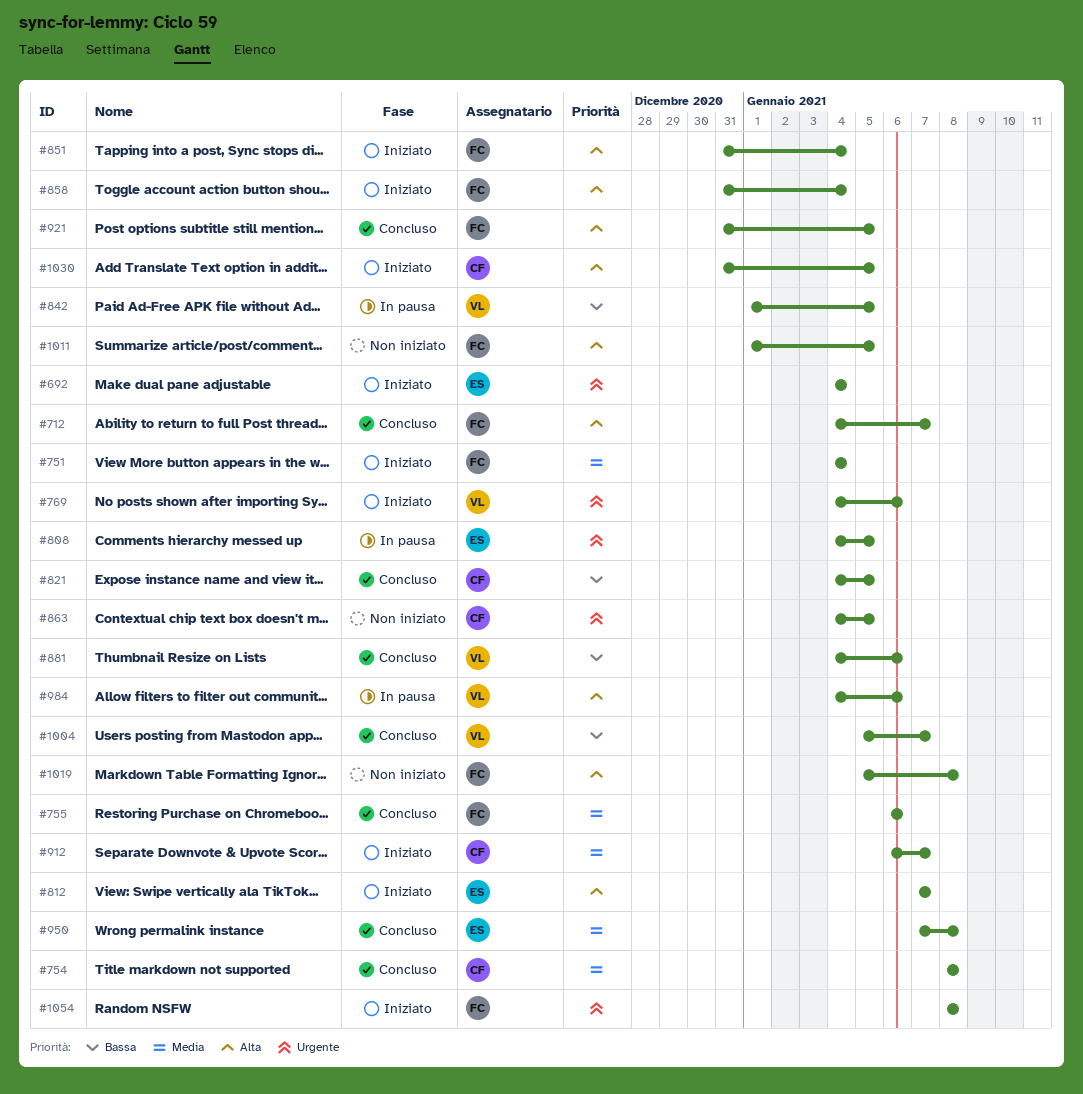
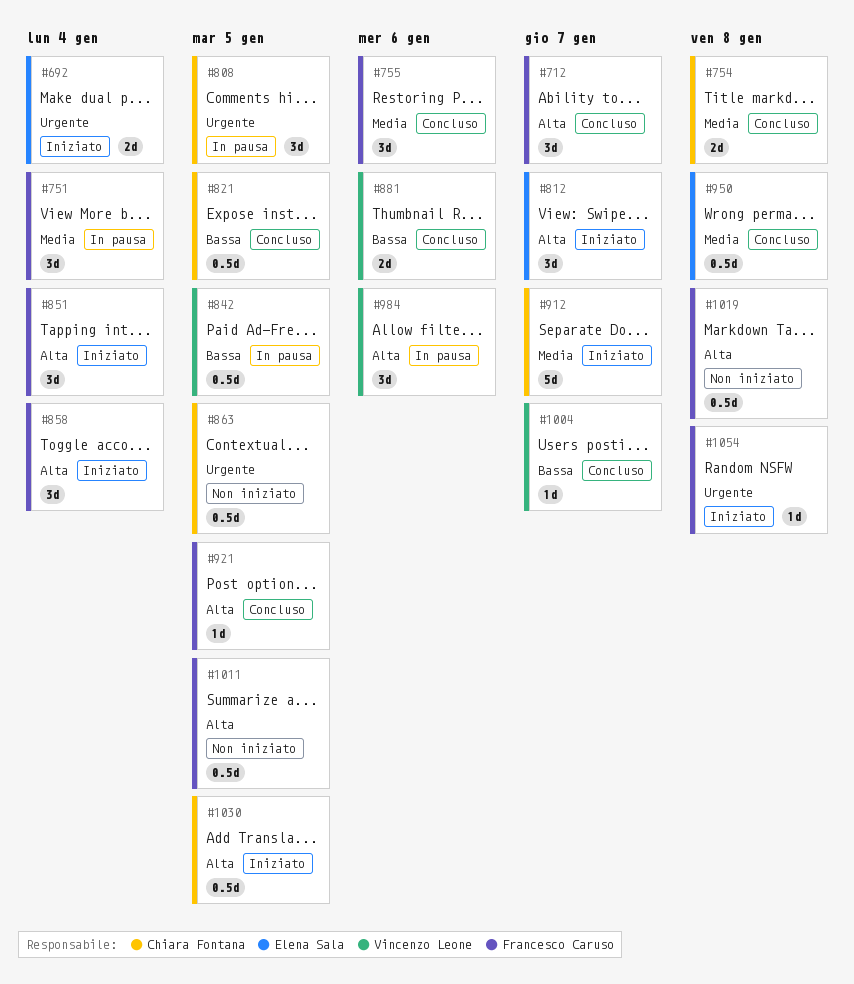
#751, status: Iniziato -> In pausa
#769: present -> none
#808, owner: Elena Sala -> Chiara Fontana

